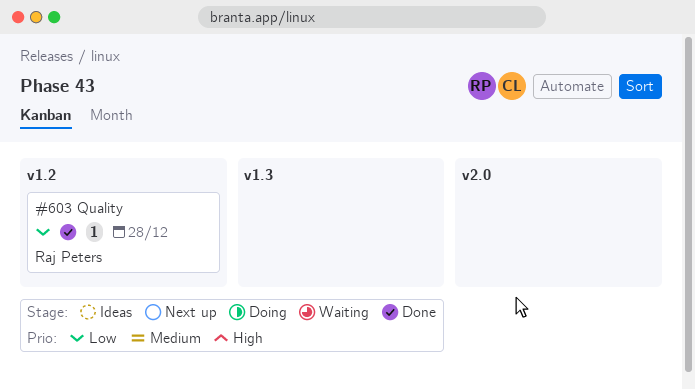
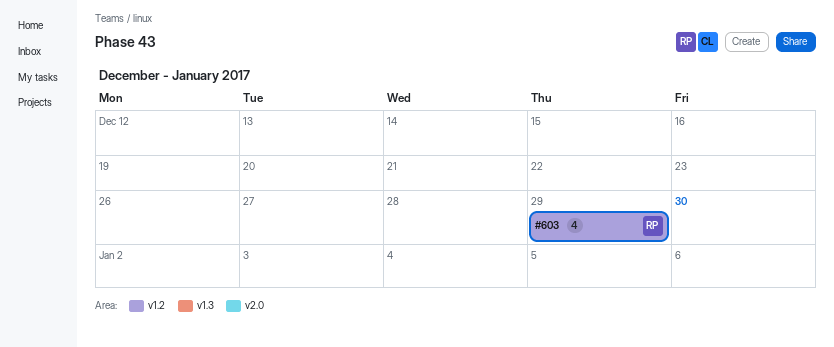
#603, estimate: 1 -> 4
#603, due: Dec 28 -> Dec 29

